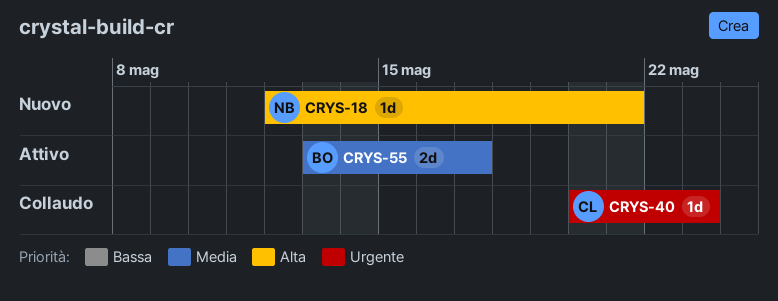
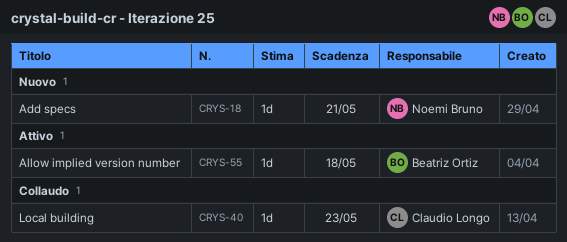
CRYS-55, estimate: 2d -> 1d
CRYS-55, due: May 17 -> May 18

